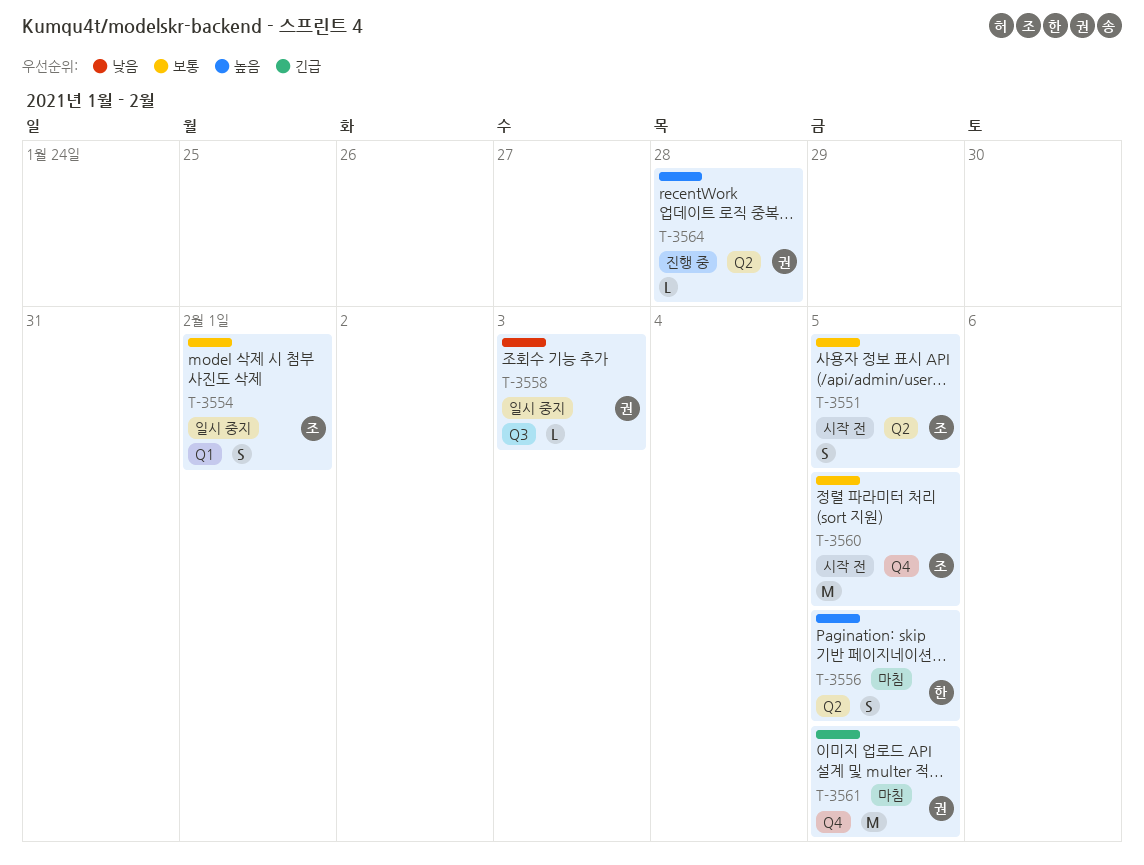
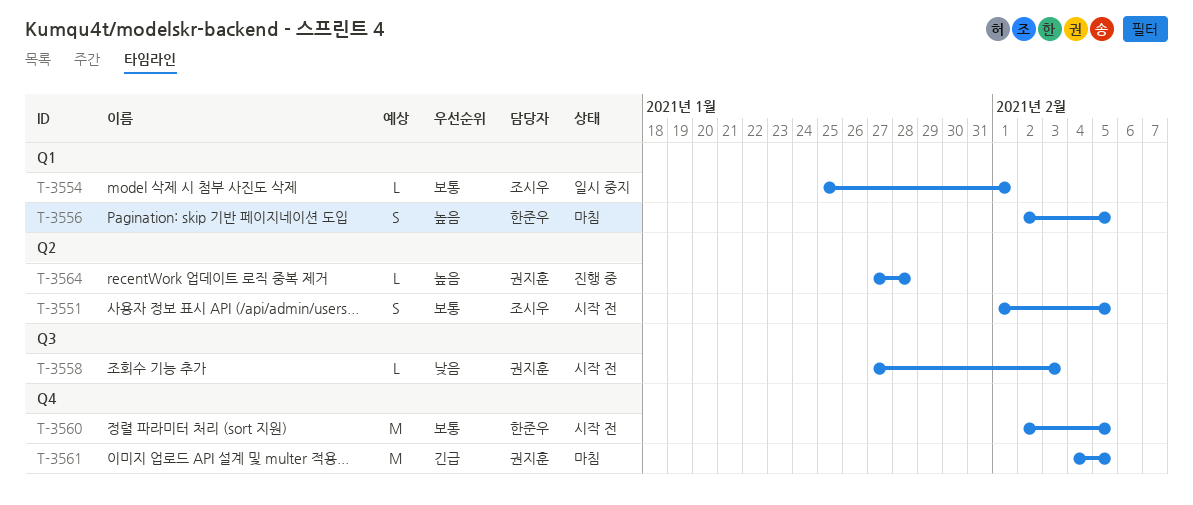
T-3554, estimate: S -> L
T-3556, label: Q2 -> Q1
T-3558, status: 일시 중지 -> 시작 전
T-3560, owner: 조시우 -> 한준우

